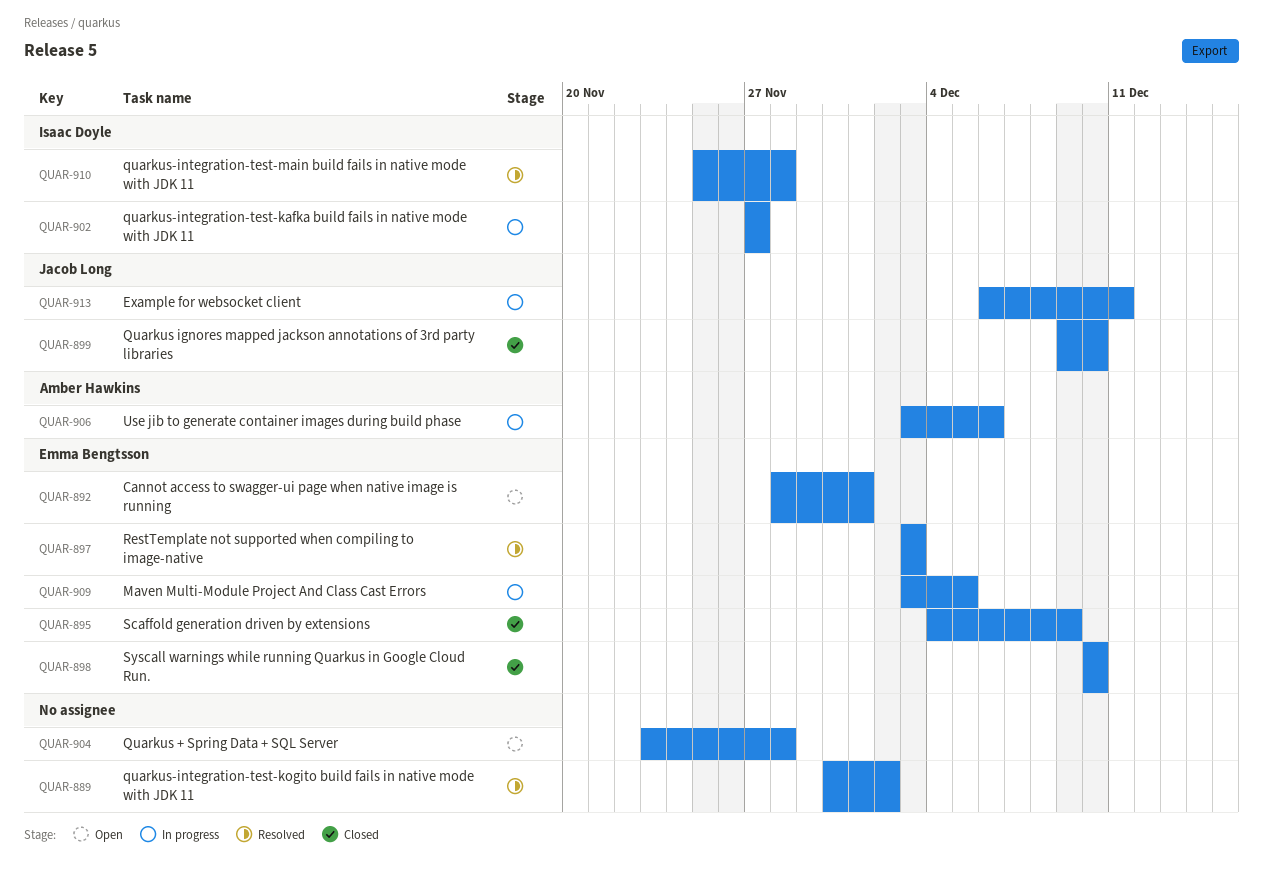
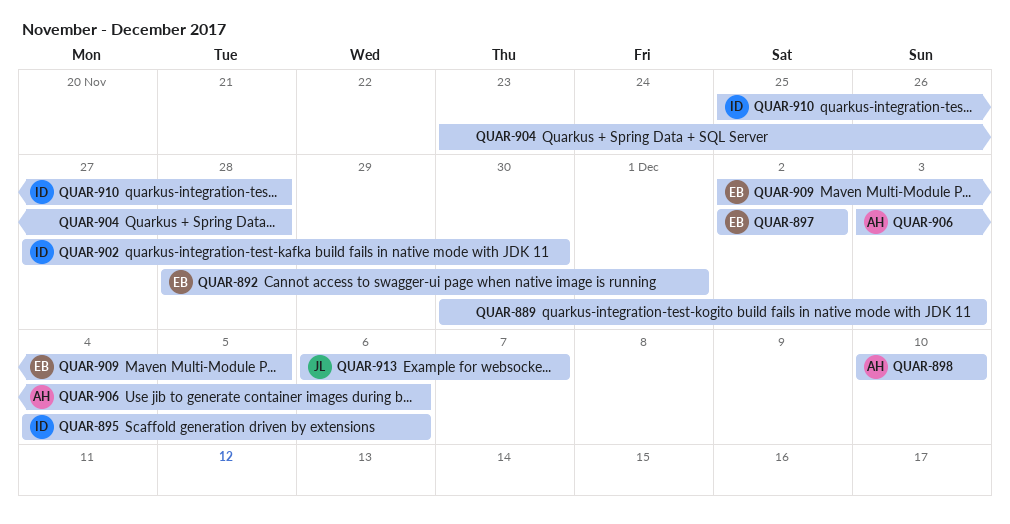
QUAR-889, due: Dec 2 -> Dec 3
QUAR-895, owner: Emma Bengtsson -> Isaac Doyle
QUAR-895, due: Dec 9 -> Dec 6
QUAR-897, start: Dec 3 -> Dec 2
QUAR-897, due: Dec 3 -> Dec 2
QUAR-898, owner: Emma Bengtsson -> Amber Hawkins
QUAR-899: present -> none
QUAR-902, due: Nov 27 -> Nov 30
QUAR-909, start: Dec 3 -> Dec 2
QUAR-913, due: Dec 11 -> Dec 7

